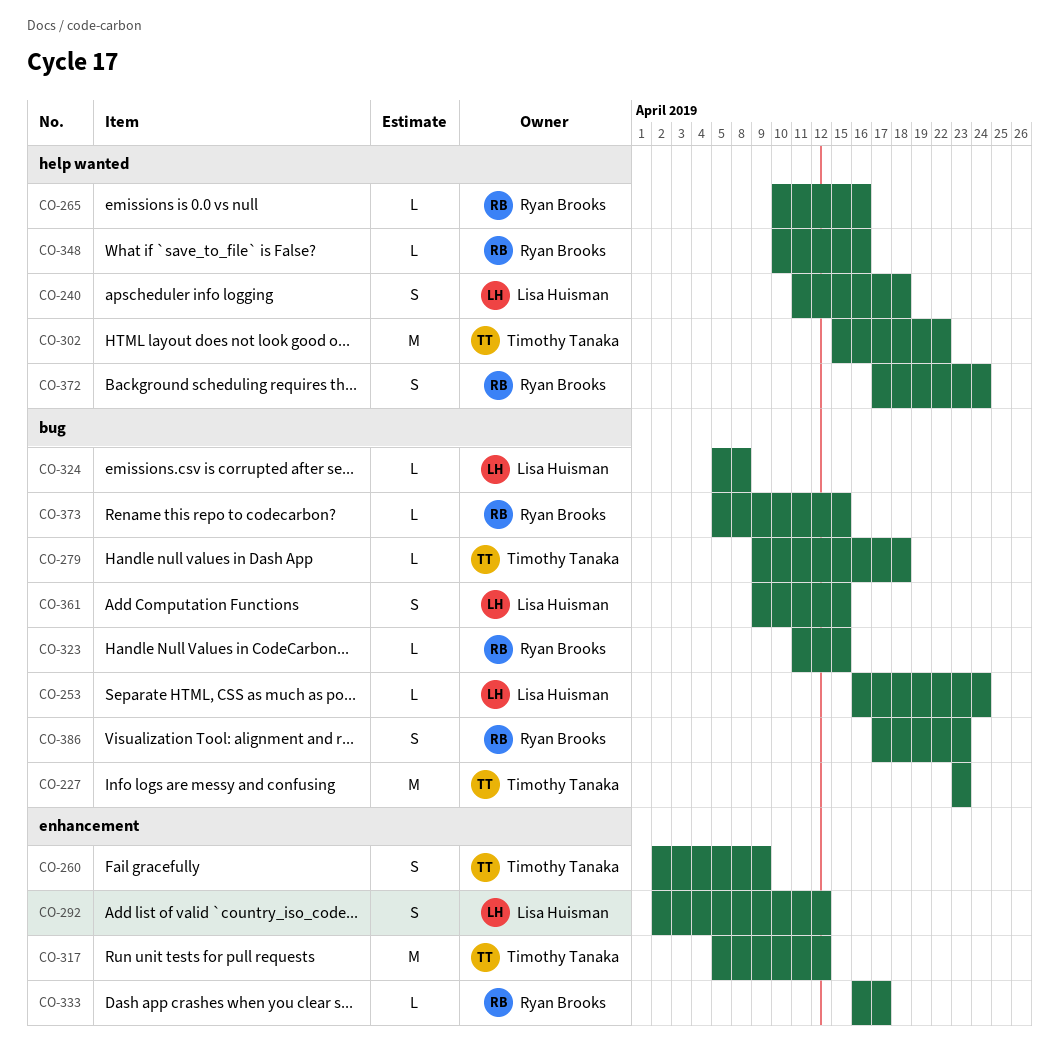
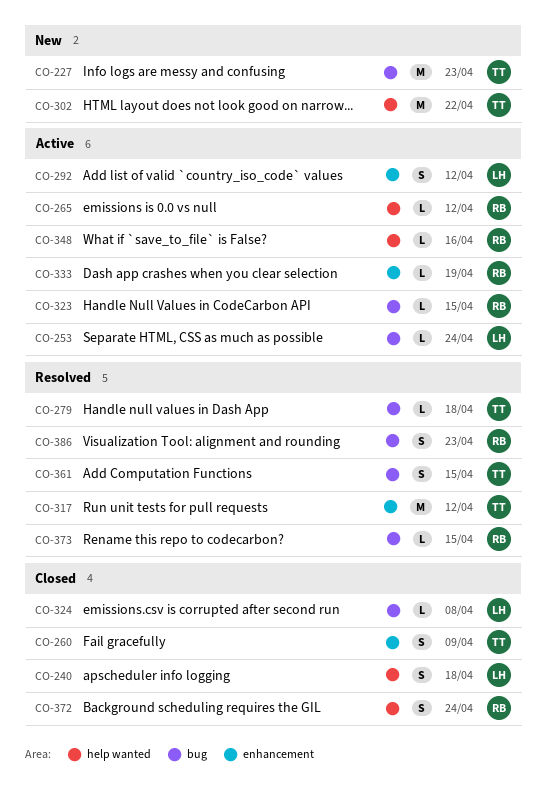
CO-265, due: Apr 16 -> Apr 12
CO-333, due: Apr 17 -> Apr 19
CO-361, owner: Lisa Huisman -> Timothy Tanaka

